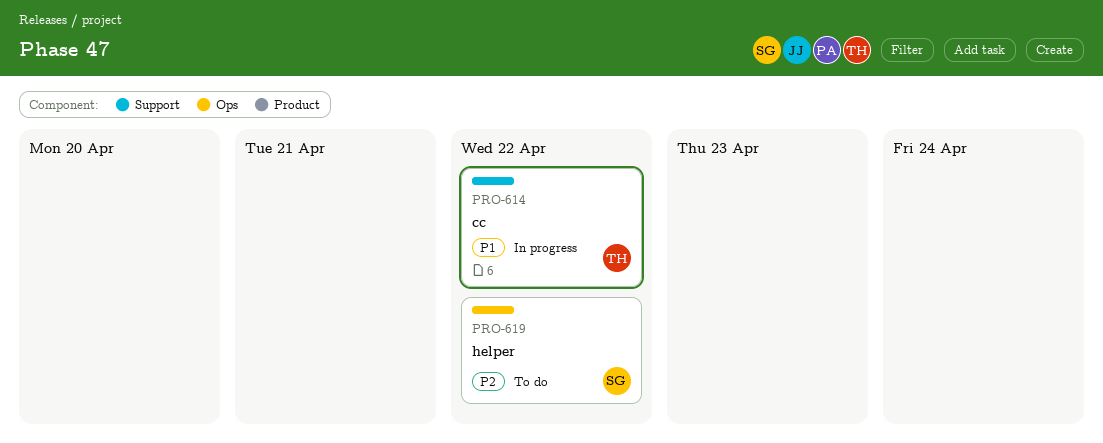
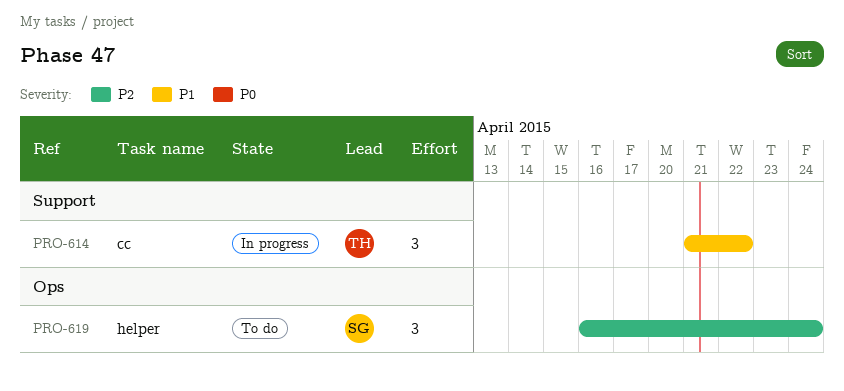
PRO-619, due: Apr 22 -> Apr 24

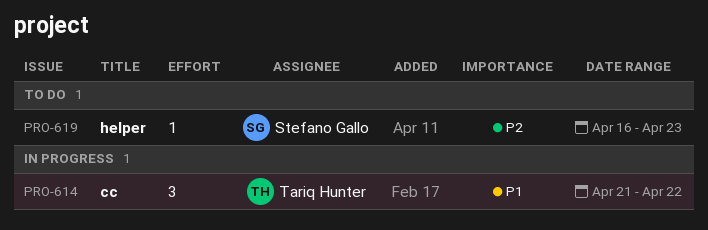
PRO-619, estimate: 3 -> 1
PRO-619, due: Apr 24 -> Apr 23

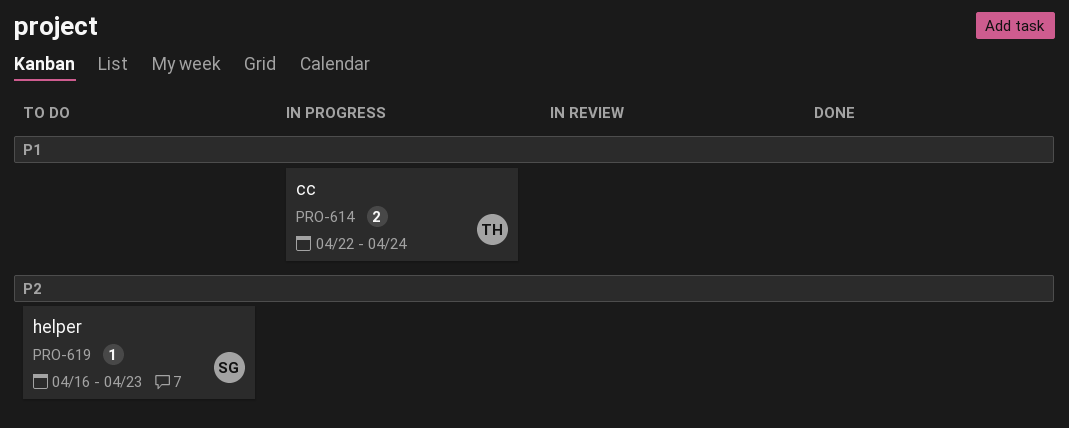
PRO-614, estimate: 3 -> 2
PRO-614, start: Apr 21 -> Apr 22
PRO-614, due: Apr 22 -> Apr 24

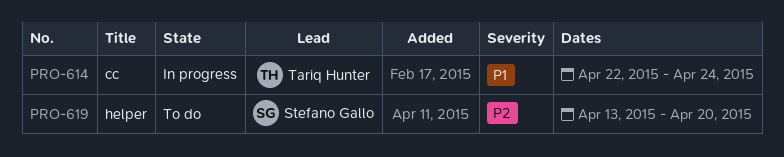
PRO-619, start: Apr 16 -> Apr 13
PRO-619, due: Apr 23 -> Apr 20

